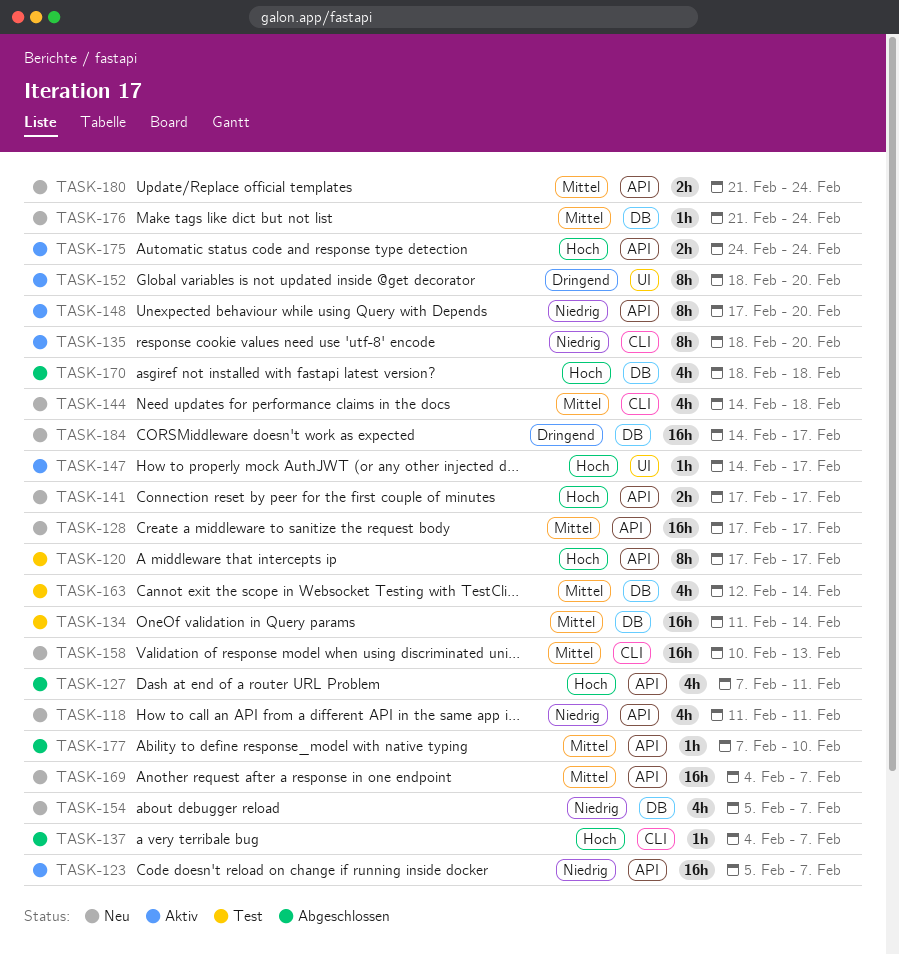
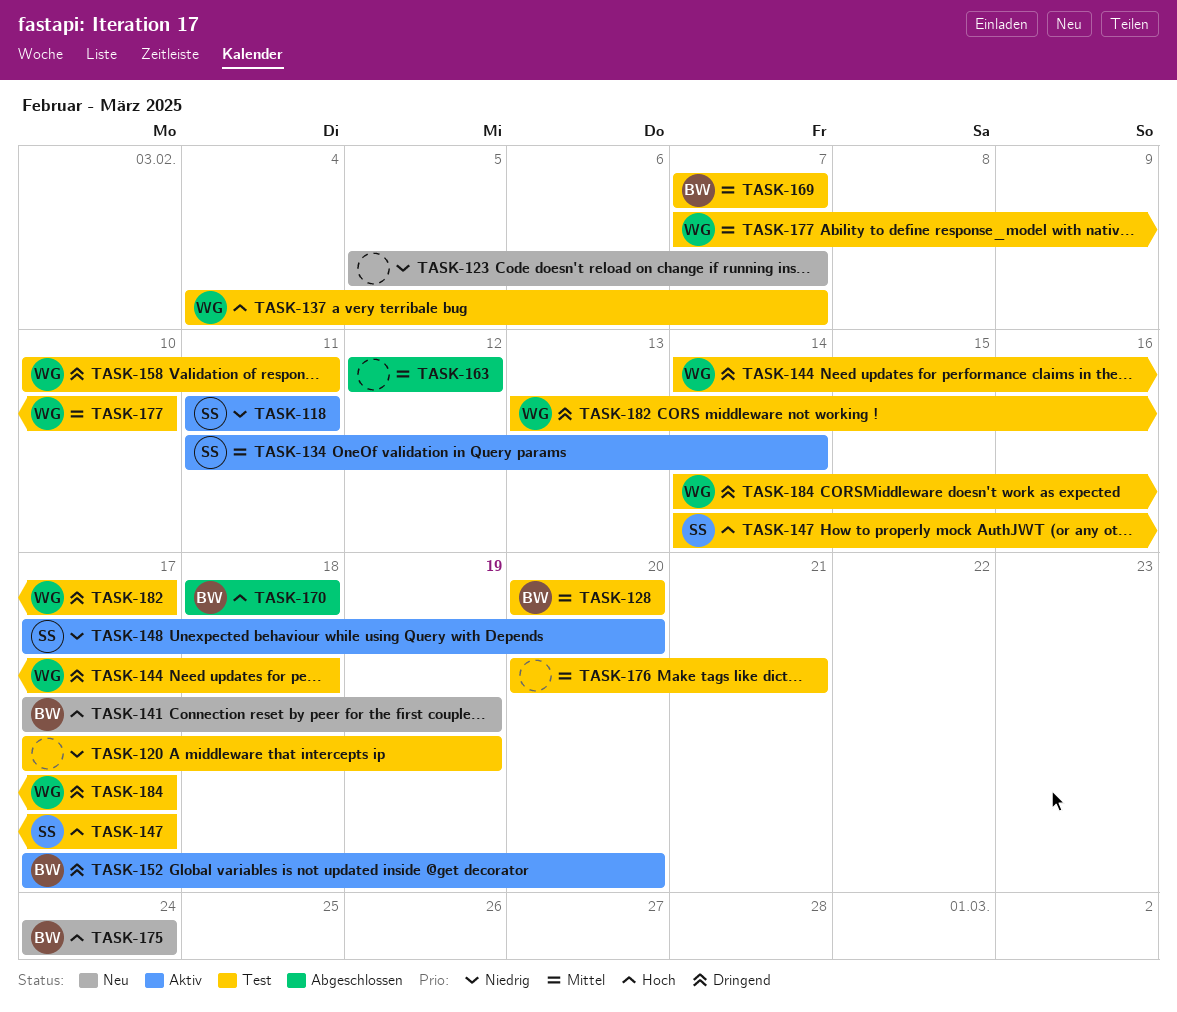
TASK-118, status: Neu -> Aktiv
TASK-120, priority: Hoch -> Niedrig
TASK-120, due: Feb 17 -> Feb 19
TASK-123, status: Aktiv -> Neu
TASK-127: present -> none
TASK-128, status: Neu -> Test
TASK-128, start: Feb 17 -> Feb 20
TASK-128, due: Feb 17 -> Feb 20
TASK-134, status: Test -> Aktiv
TASK-135: present -> none
TASK-137, status: Abgeschlossen -> Test
TASK-141, due: Feb 17 -> Feb 19
TASK-144, status: Neu -> Test
TASK-144, priority: Mittel -> Dringend
TASK-147, status: Aktiv -> Test
TASK-152, start: Feb 18 -> Feb 17
TASK-154: present -> none
TASK-158, status: Neu -> Test
TASK-158, priority: Mittel -> Dringend
TASK-158, due: Feb 13 -> Feb 11
TASK-163, status: Test -> Abgeschlossen
TASK-163, due: Feb 14 -> Feb 12
TASK-169, status: Neu -> Test
TASK-169, start: Feb 4 -> Feb 7
TASK-175, status: Aktiv -> Neu
TASK-176, status: Neu -> Test
TASK-176, start: Feb 21 -> Feb 20
TASK-176, due: Feb 24 -> Feb 21
TASK-177, status: Abgeschlossen -> Test
TASK-180: present -> none
TASK-182: none -> present
TASK-184, status: Neu -> Test

